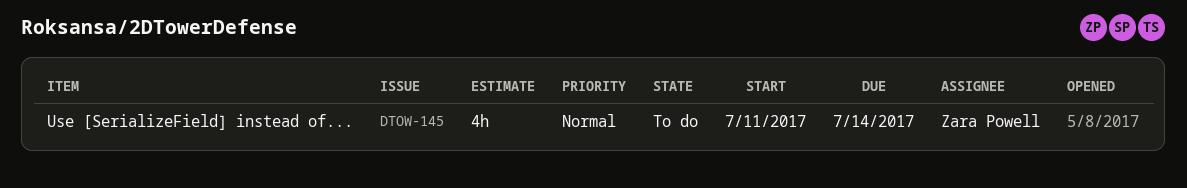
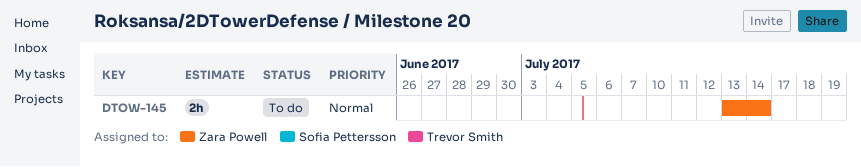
DTOW-145, estimate: 4h -> 2h
DTOW-145, start: Jul 11 -> Jul 13

